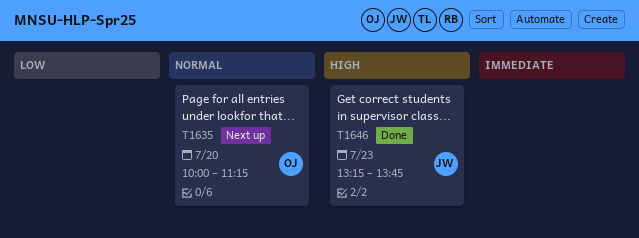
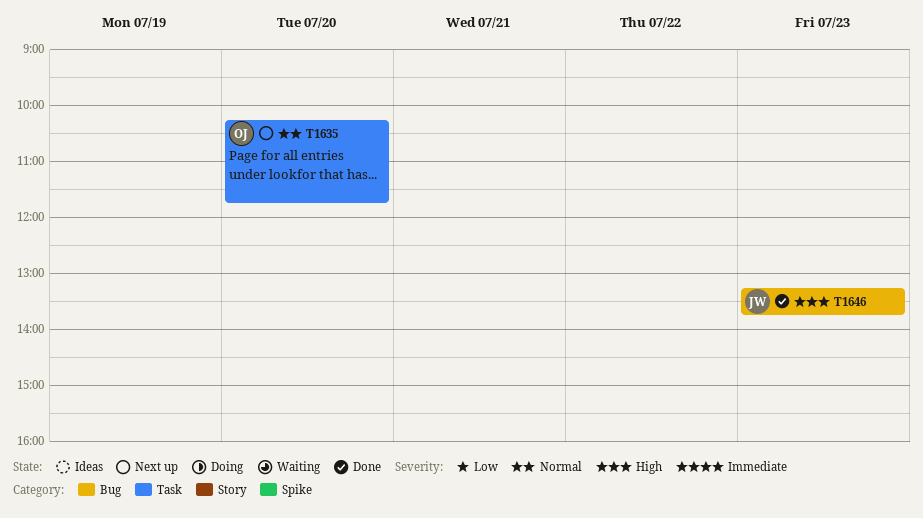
T1635, begins: 10:00 -> 10:15
T1635, ends: 11:15 -> 11:45

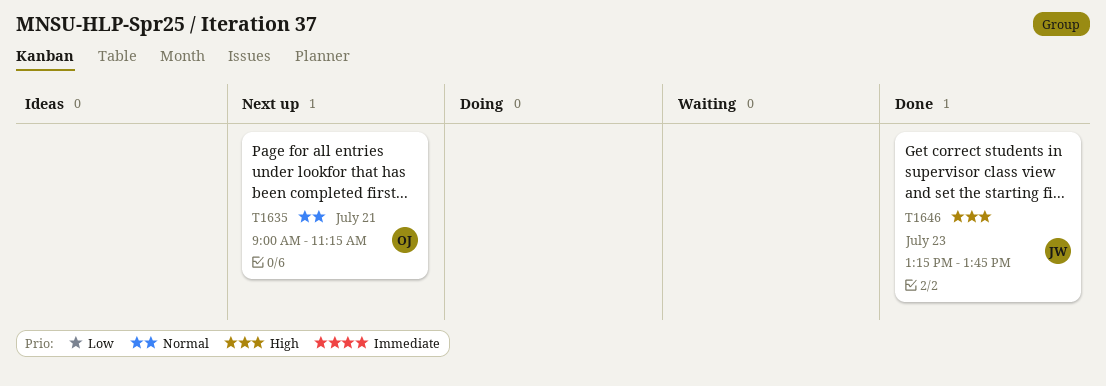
T1635, day: Jul 20 -> Jul 21
T1635, begins: 10:15 -> 09:00
T1635, ends: 11:45 -> 11:15

